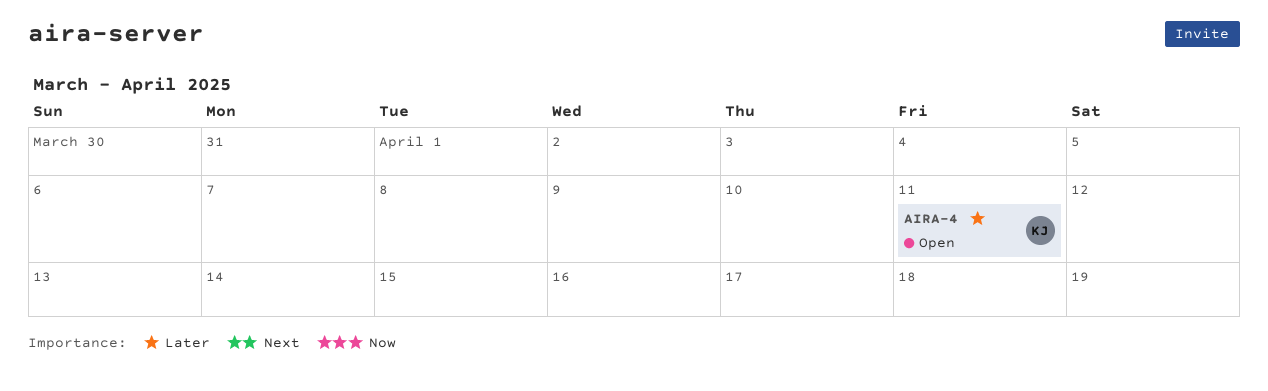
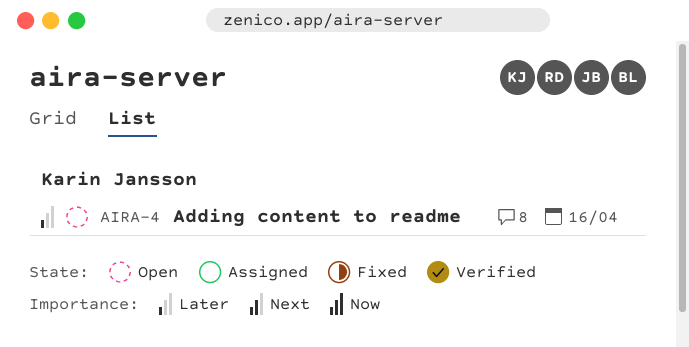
AIRA-4, due: Apr 11 -> Apr 16

